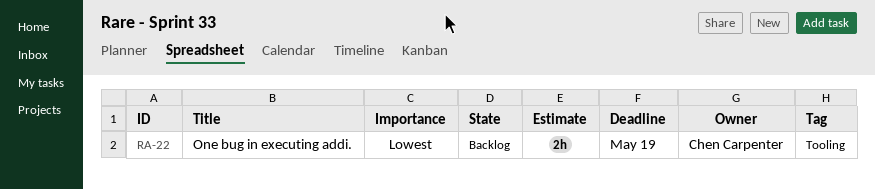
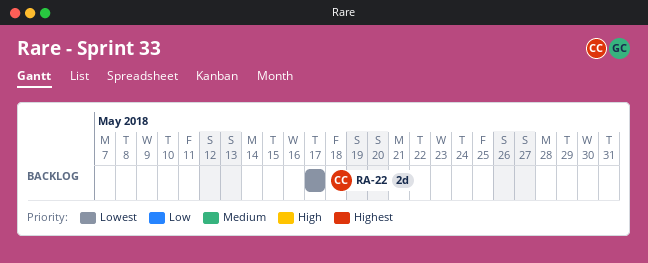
RA-22, estimate: 2h -> 2d
RA-22, due: May 19 -> May 17

